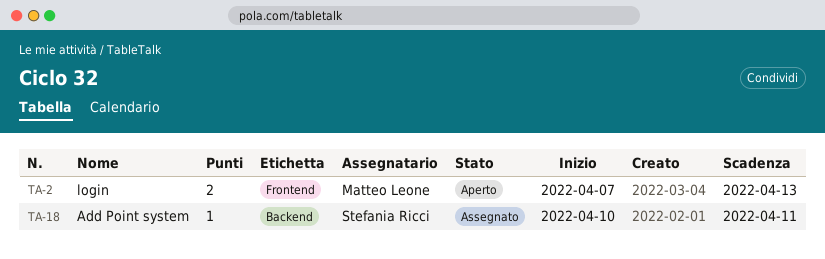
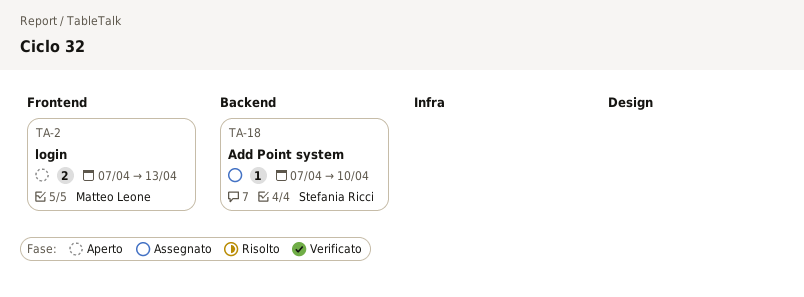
TA-18, start: Apr 10 -> Apr 7
TA-18, due: Apr 11 -> Apr 10

